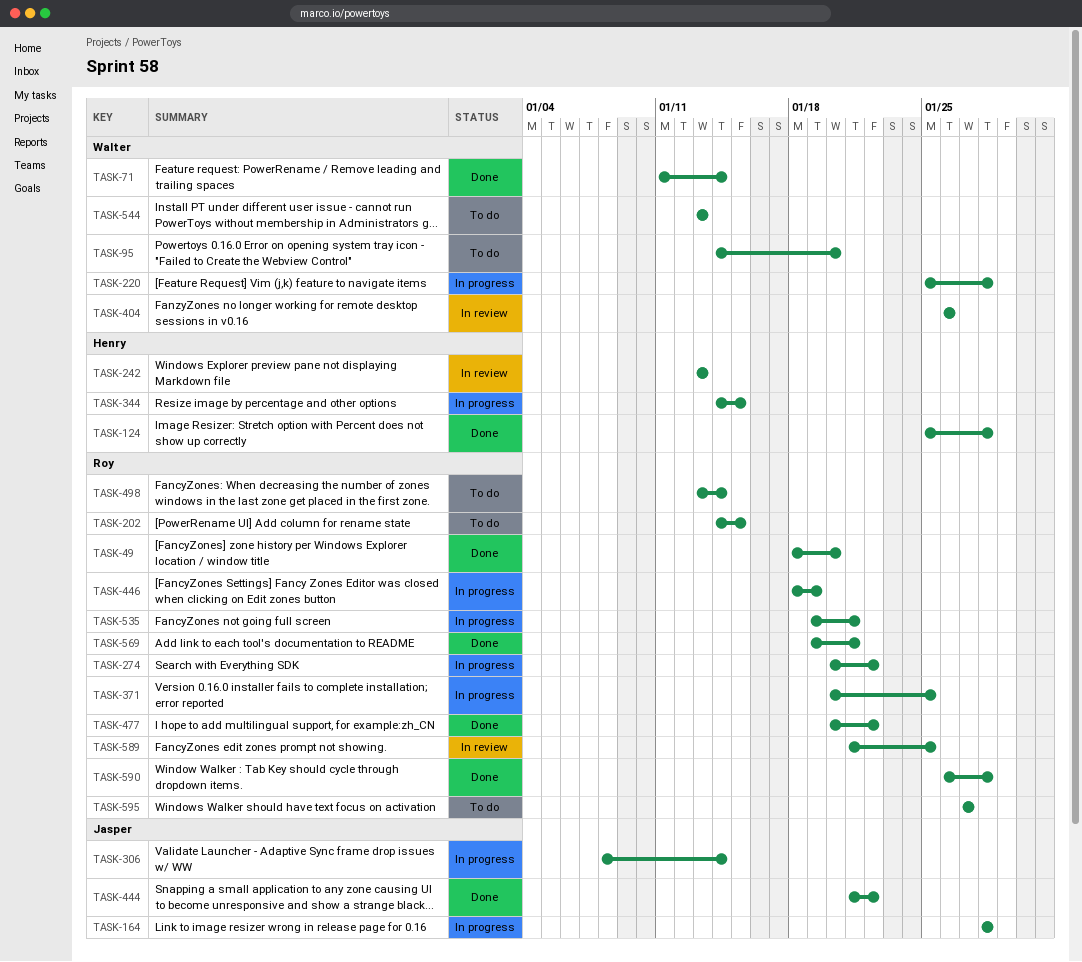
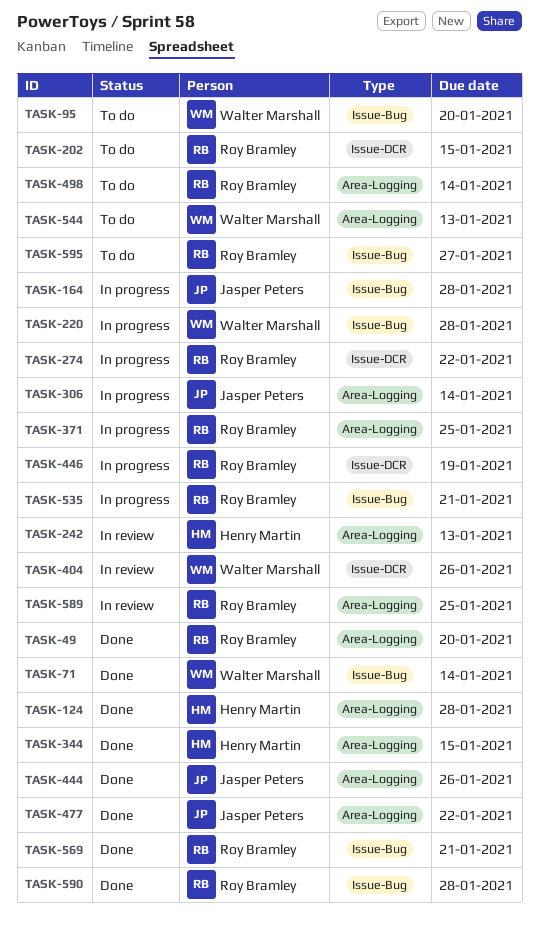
TASK-344, status: In progress -> Done
TASK-444, due: Jan 22 -> Jan 26
TASK-477, owner: Roy Bramley -> Jasper Peters

